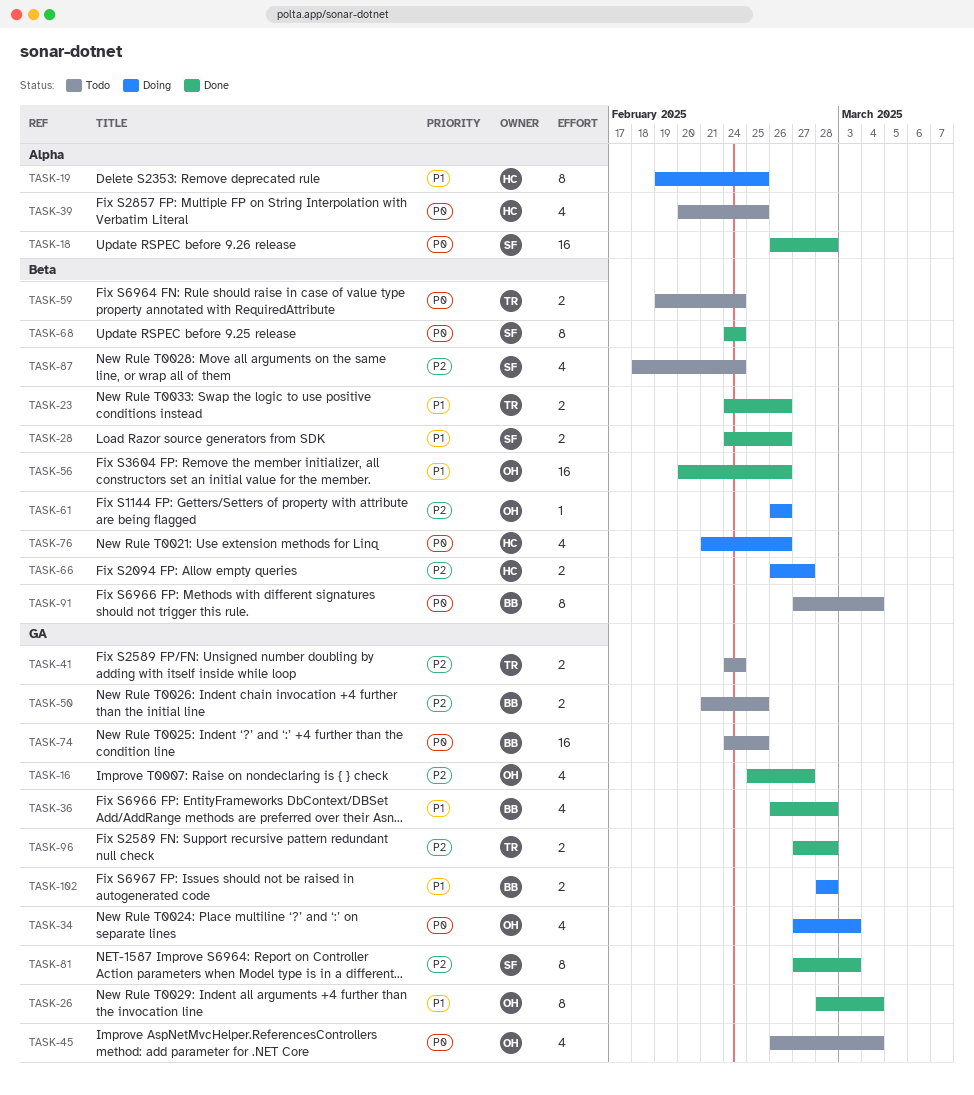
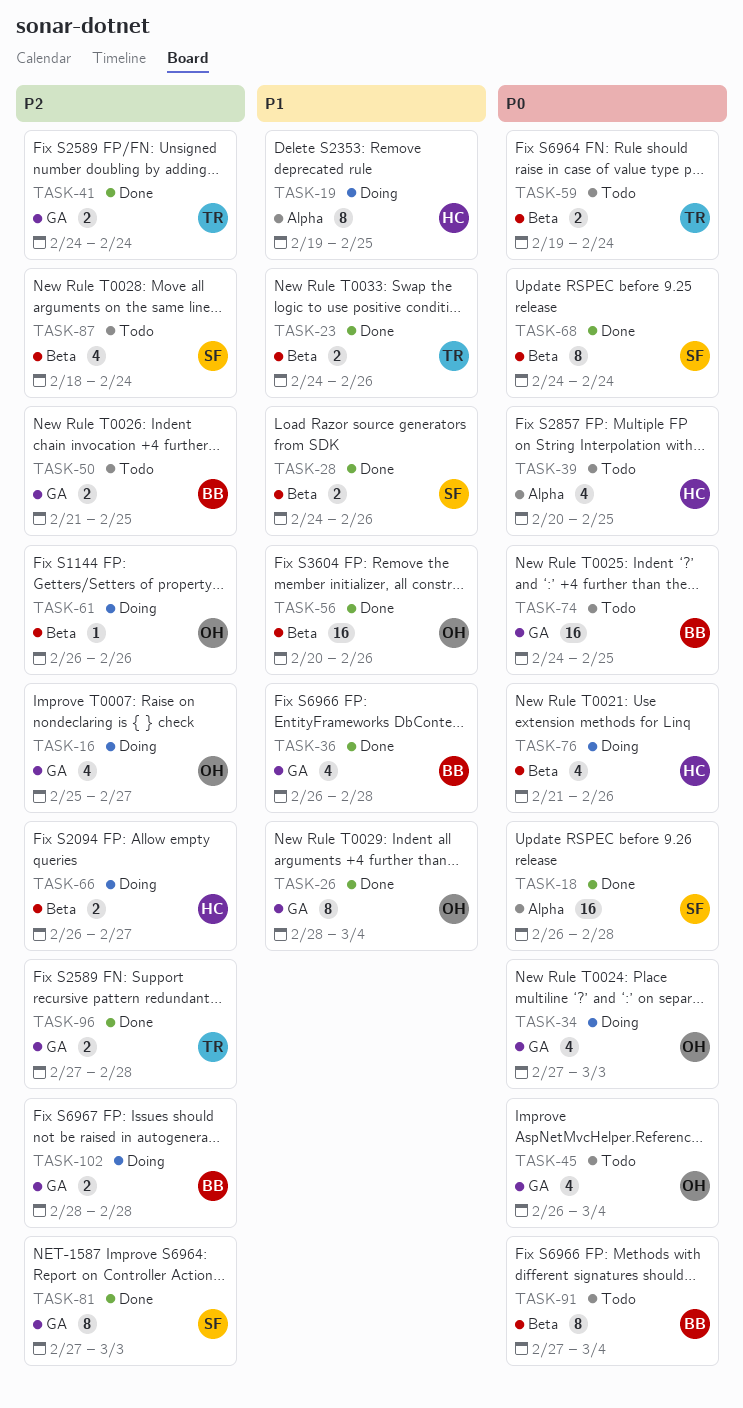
TASK-16, status: Done -> Doing
TASK-41, status: Todo -> Done
TASK-102, priority: P1 -> P2

